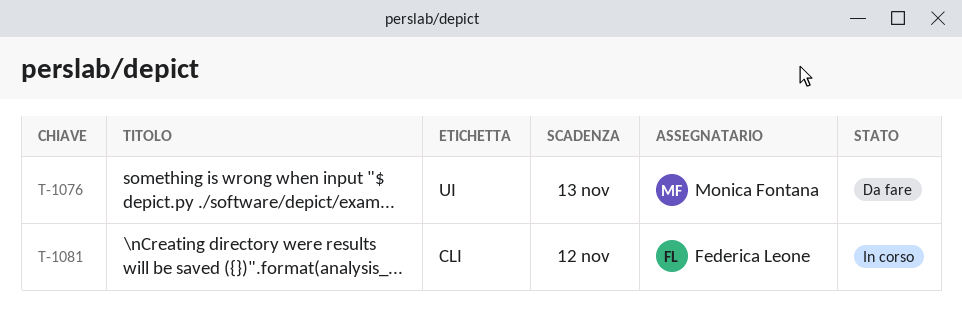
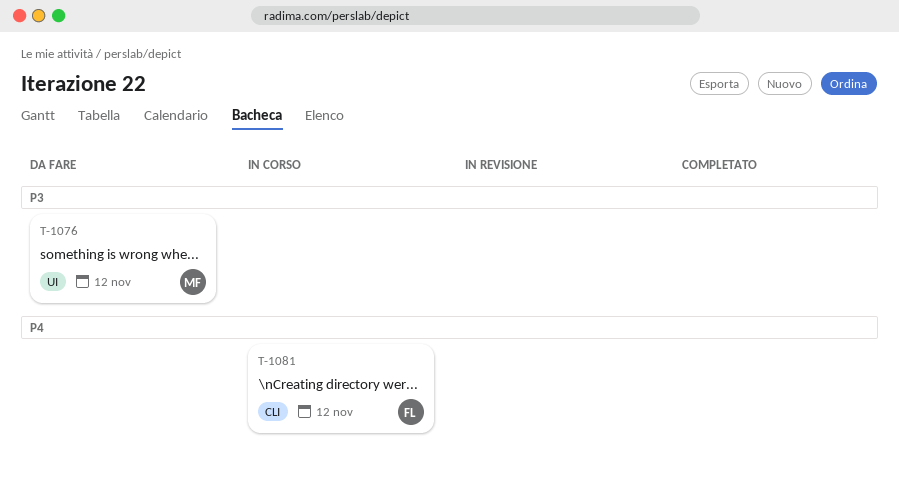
T-1076, due: Nov 13 -> Nov 12

